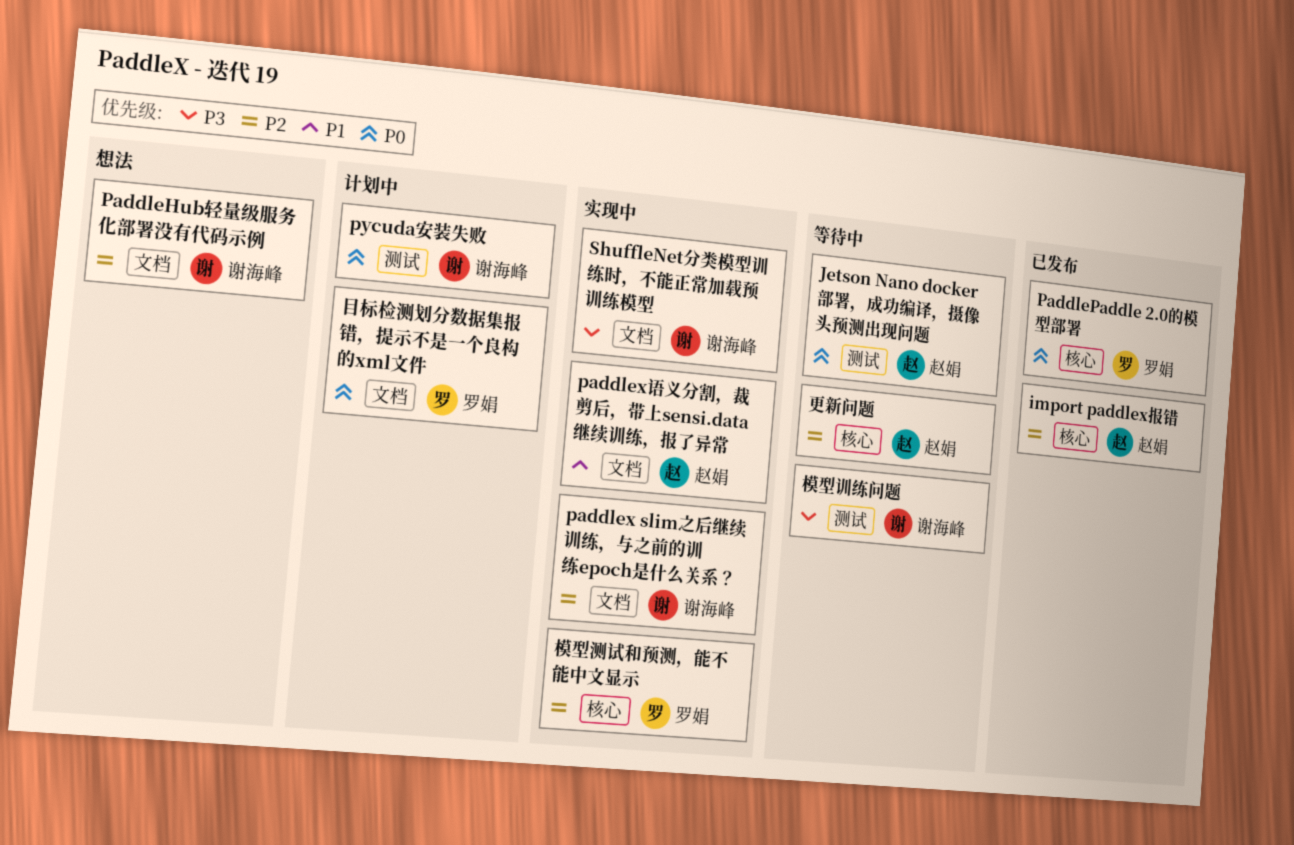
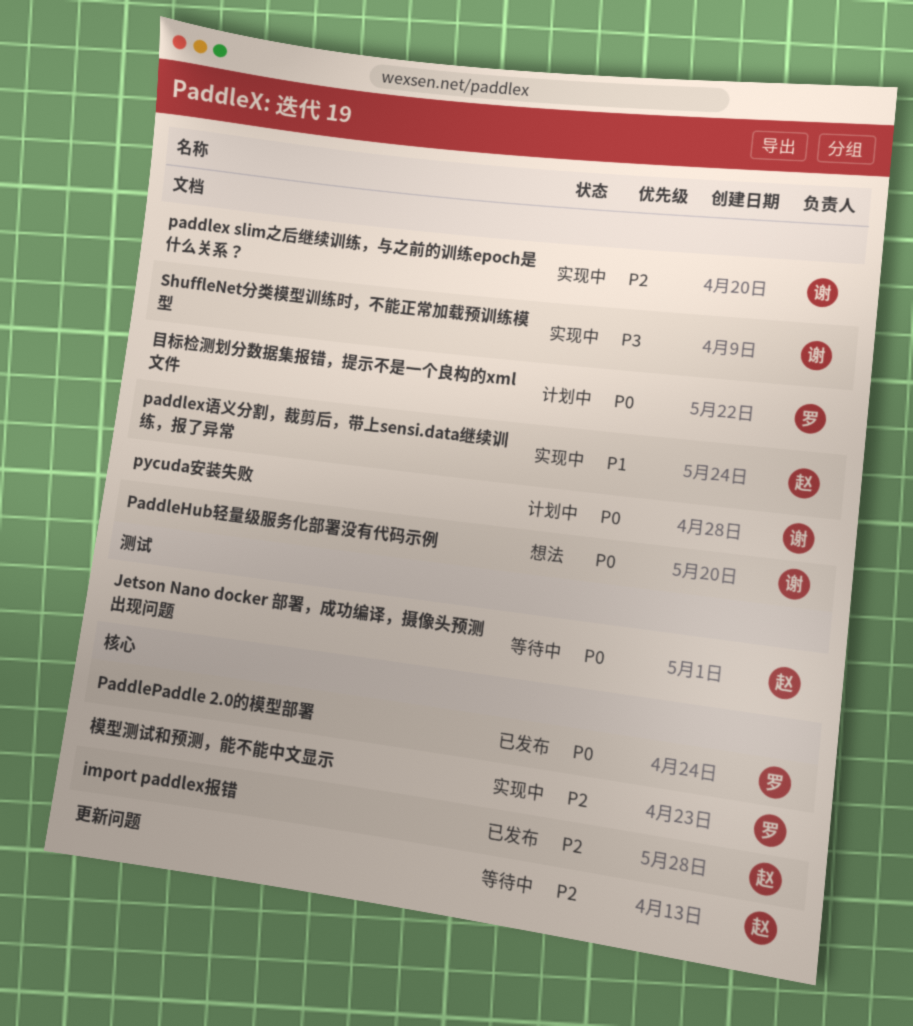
PaddleHub轻量级服务化部署没有代码示例, priority: P2 -> P0
pycuda安装失败, label: 测试 -> 文档
模型训练问题: present -> none

